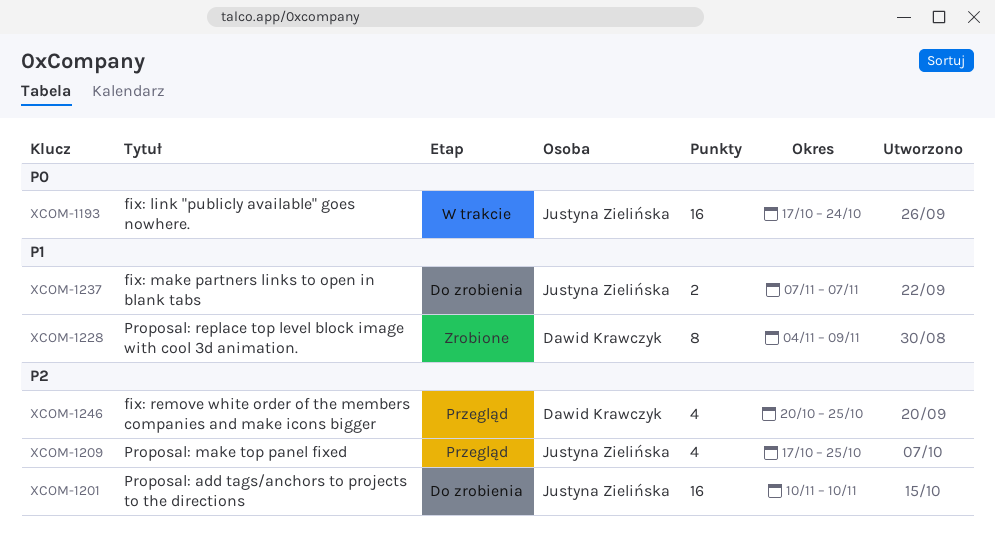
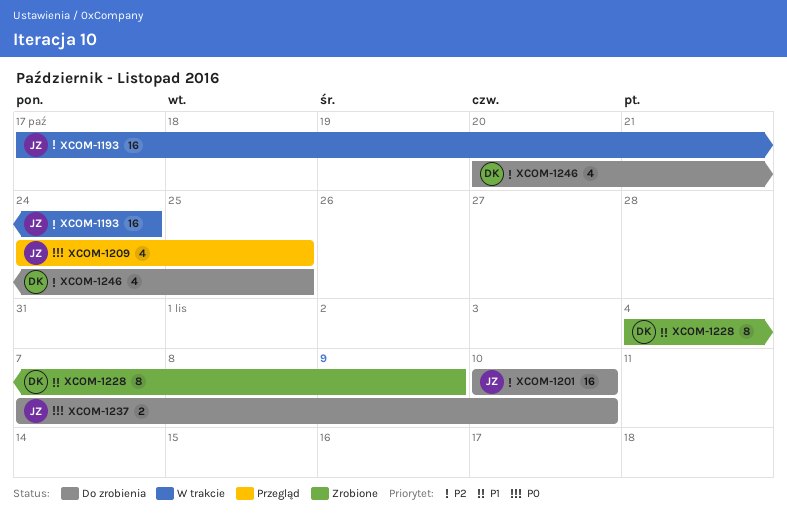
XCOM-1193, priority: P0 -> P2
XCOM-1209, priority: P2 -> P0
XCOM-1209, start: Oct 17 -> Oct 24
XCOM-1237, priority: P1 -> P0
XCOM-1237, due: Nov 7 -> Nov 10
XCOM-1246, status: Przegląd -> Do zrobienia

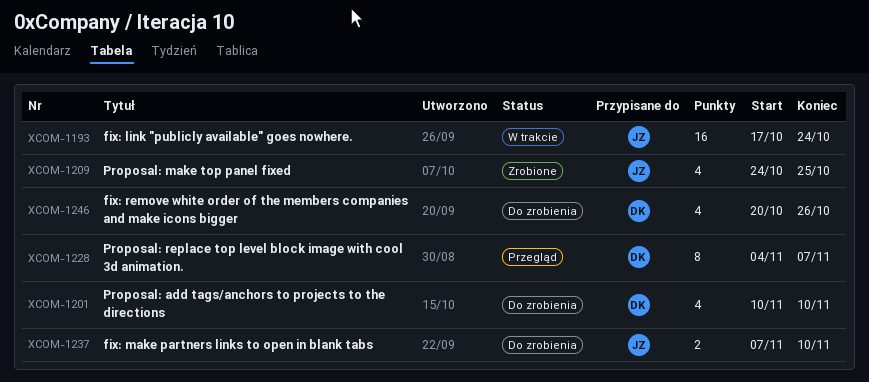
XCOM-1201, owner: JZ -> DK
XCOM-1201, estimate: 16 -> 4
XCOM-1209, status: Przegląd -> Zrobione
XCOM-1228, status: Zrobione -> Przegląd
XCOM-1228, due: Nov 9 -> Nov 7
XCOM-1246, due: Oct 25 -> Oct 26

